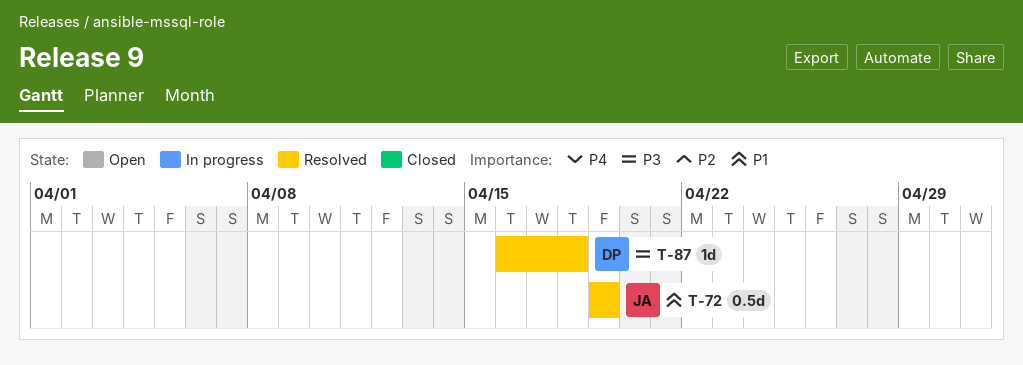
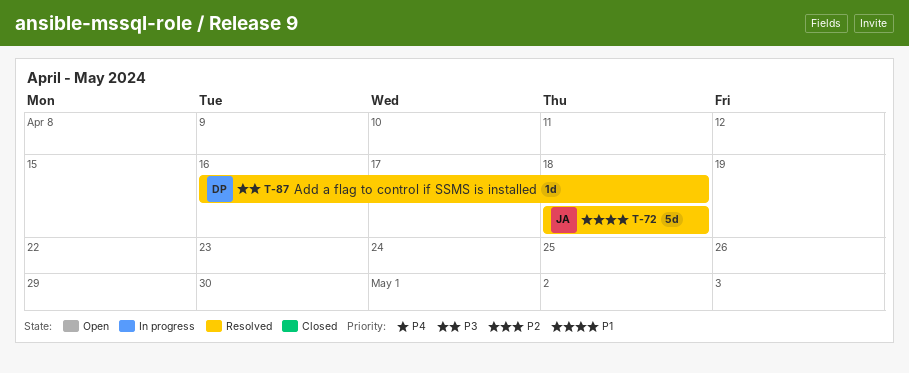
T-72, estimate: 0.5d -> 5d
T-72, start: Apr 19 -> Apr 18
T-72, due: Apr 19 -> Apr 18

